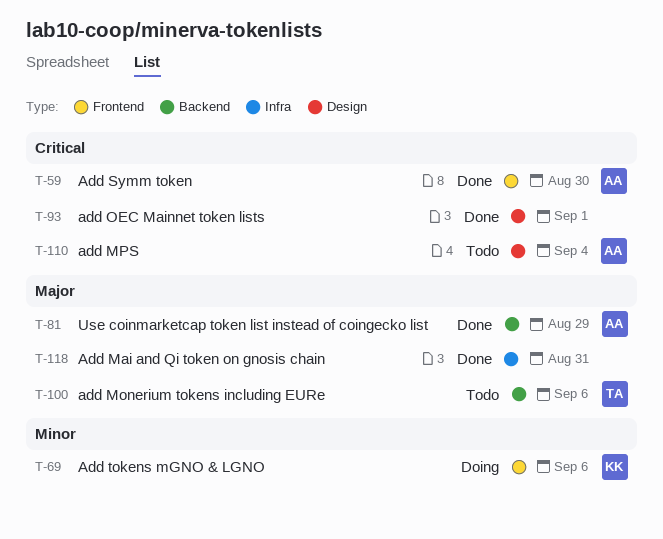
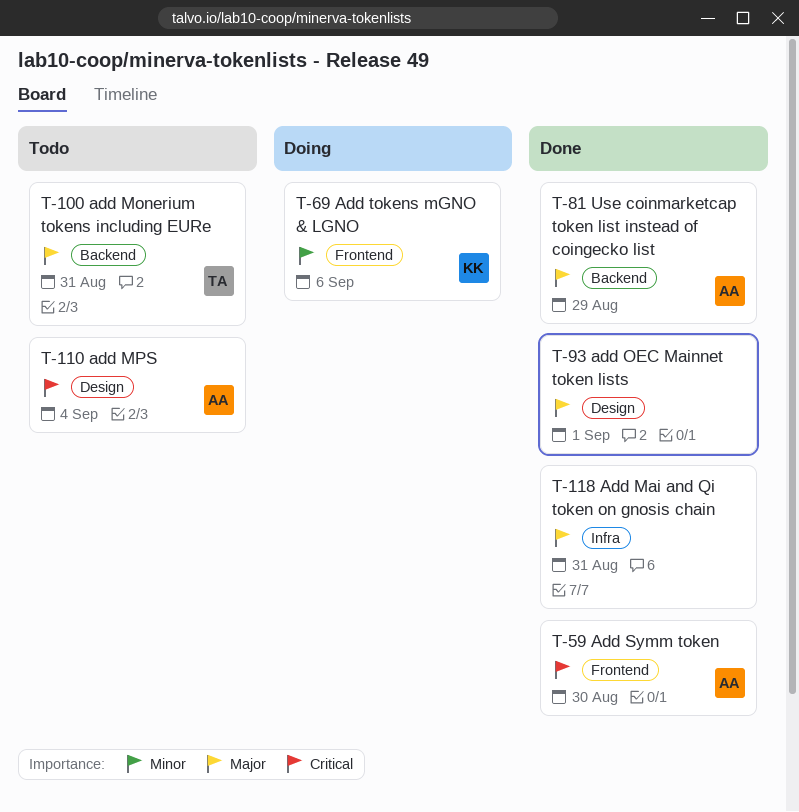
T-93, priority: Critical -> Major
T-100, due: Sep 6 -> Aug 31

